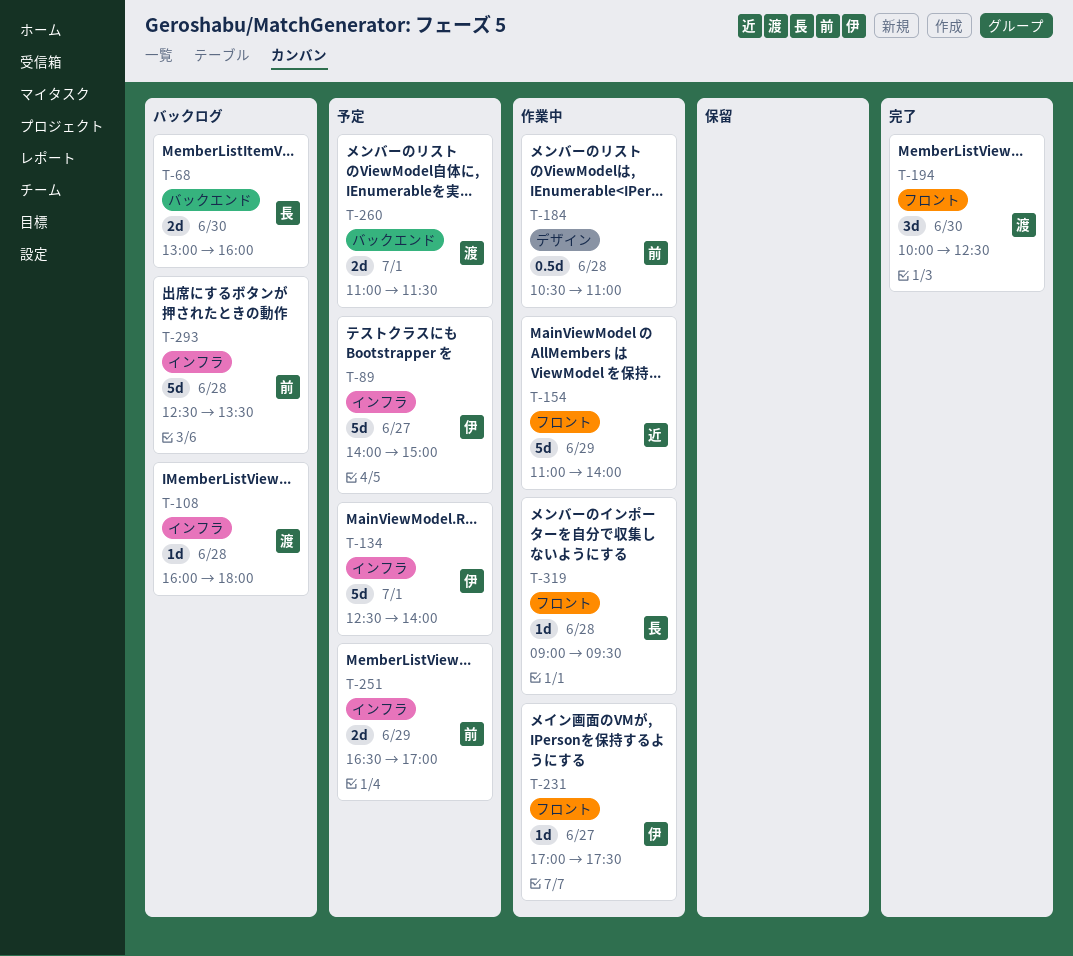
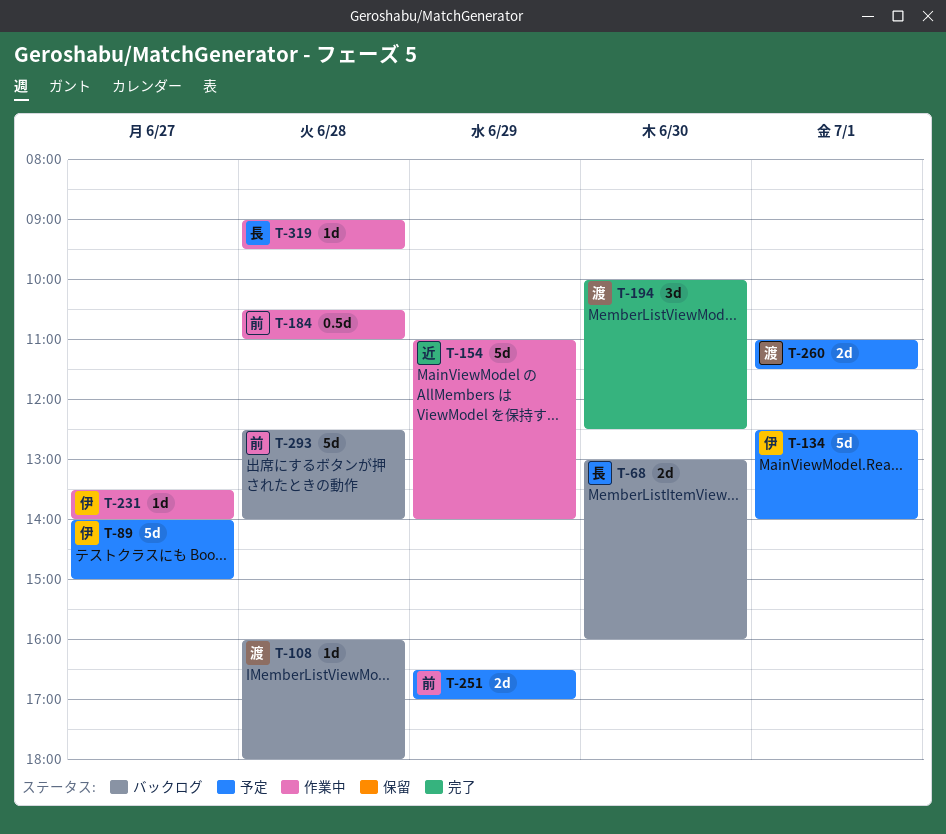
T-231, begins: 17:00 -> 13:30
T-231, ends: 17:30 -> 14:00
T-293, ends: 13:30 -> 14:00

